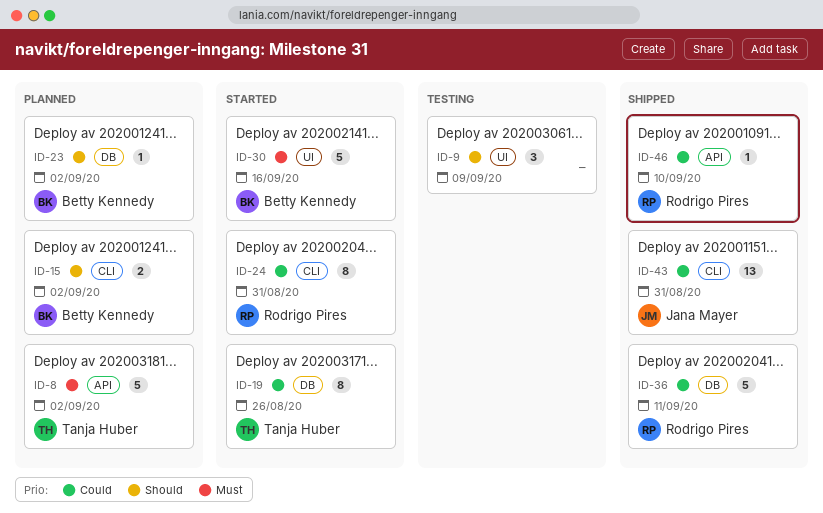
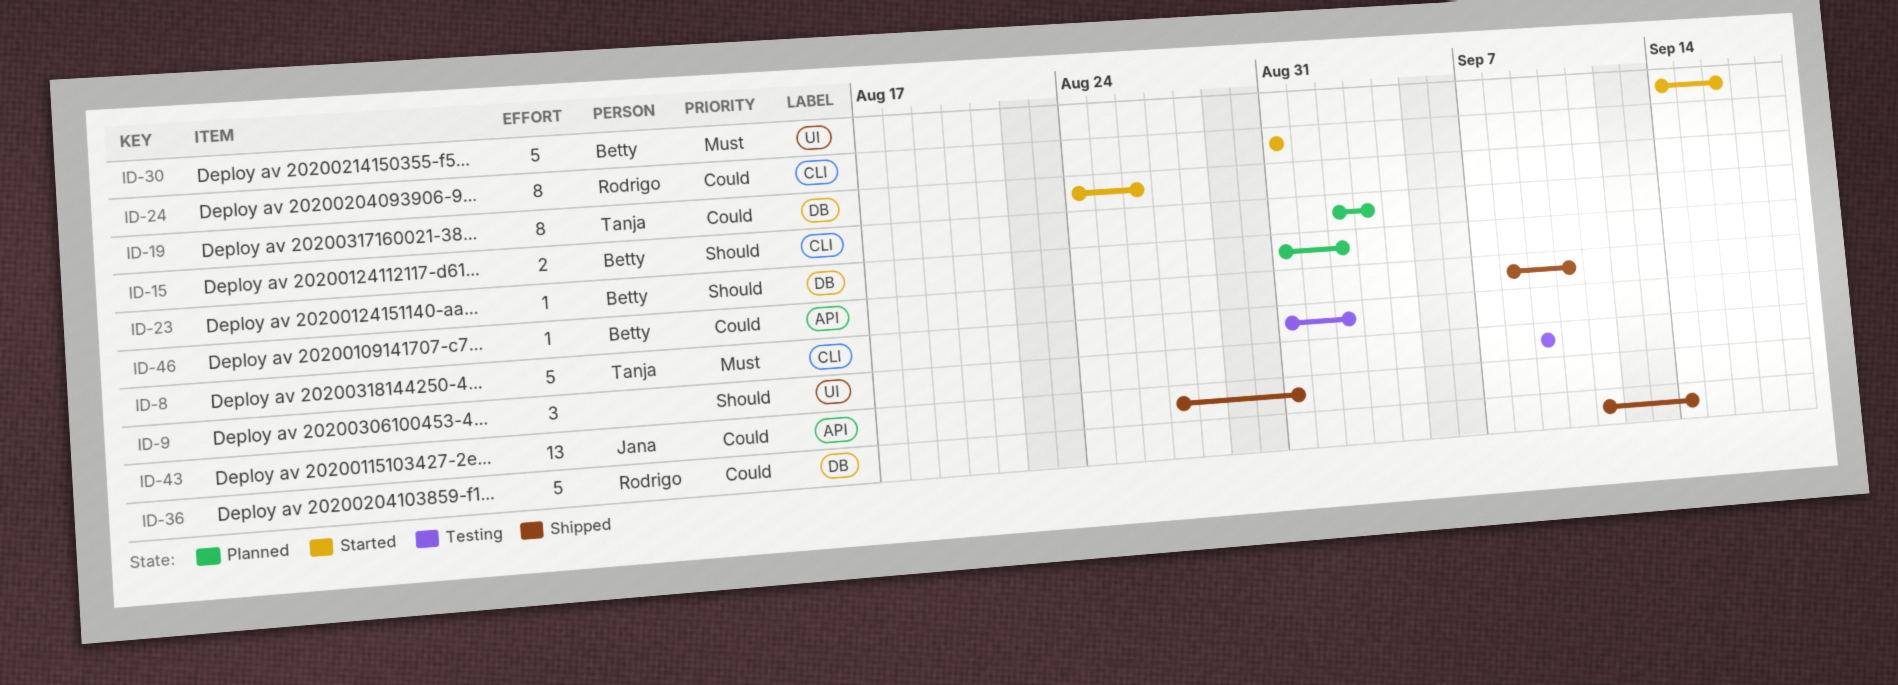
ID-8, status: Planned -> Testing
ID-8, label: API -> CLI
ID-15, due: Sep 2 -> Sep 3
ID-36, due: Sep 11 -> Sep 14
ID-43, label: CLI -> API
ID-46, owner: Rodrigo Pires -> Betty Kennedy

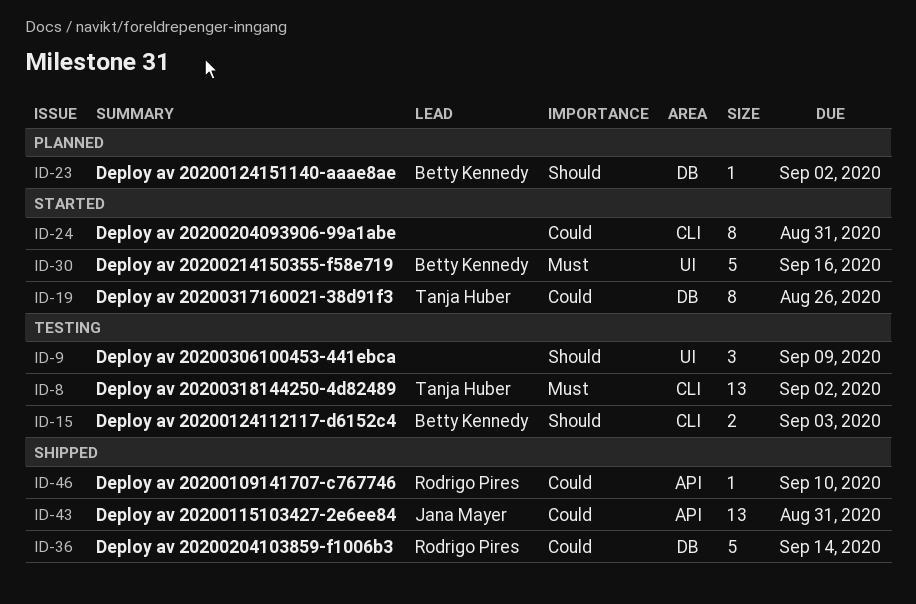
ID-8, estimate: 5 -> 13
ID-15, status: Planned -> Testing
ID-24, owner: Rodrigo Pires -> none
ID-46, owner: Betty Kennedy -> Rodrigo Pires

